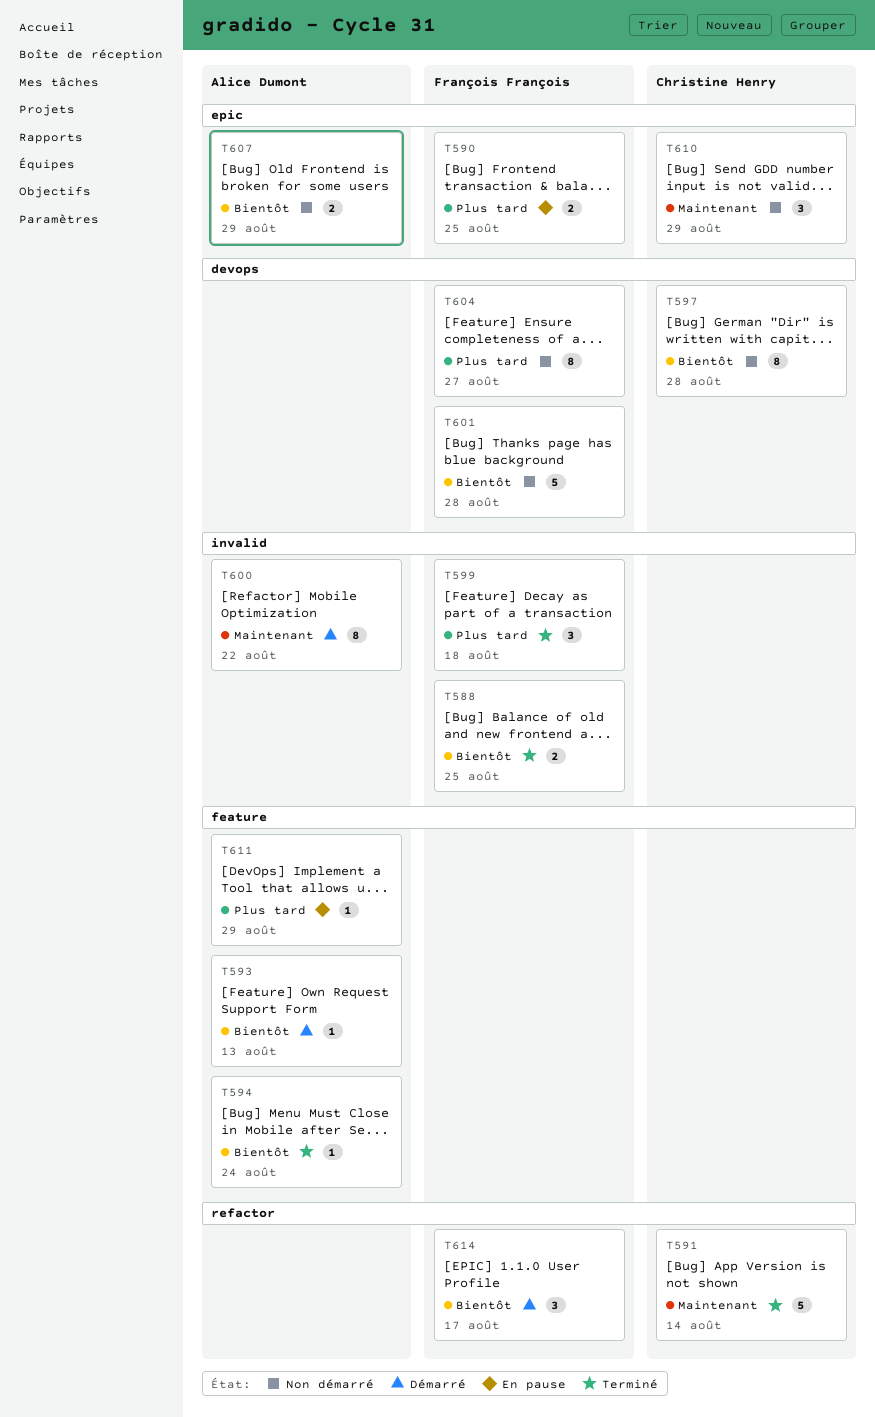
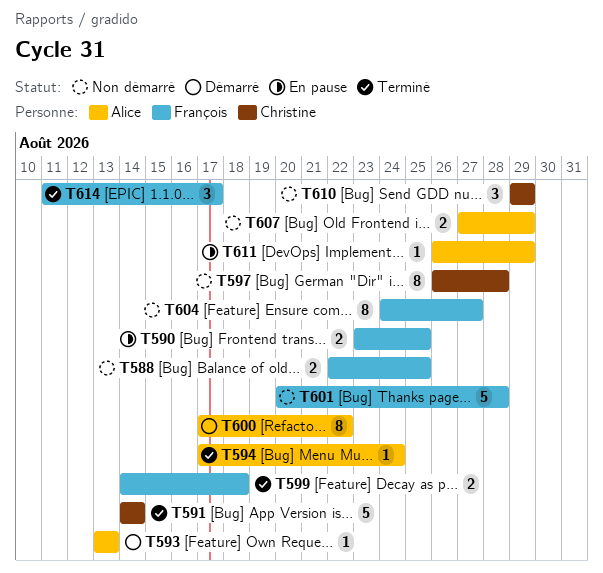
T588, status: Terminé -> Non démarré
T599, estimate: 3 -> 2
T614, status: Démarré -> Terminé

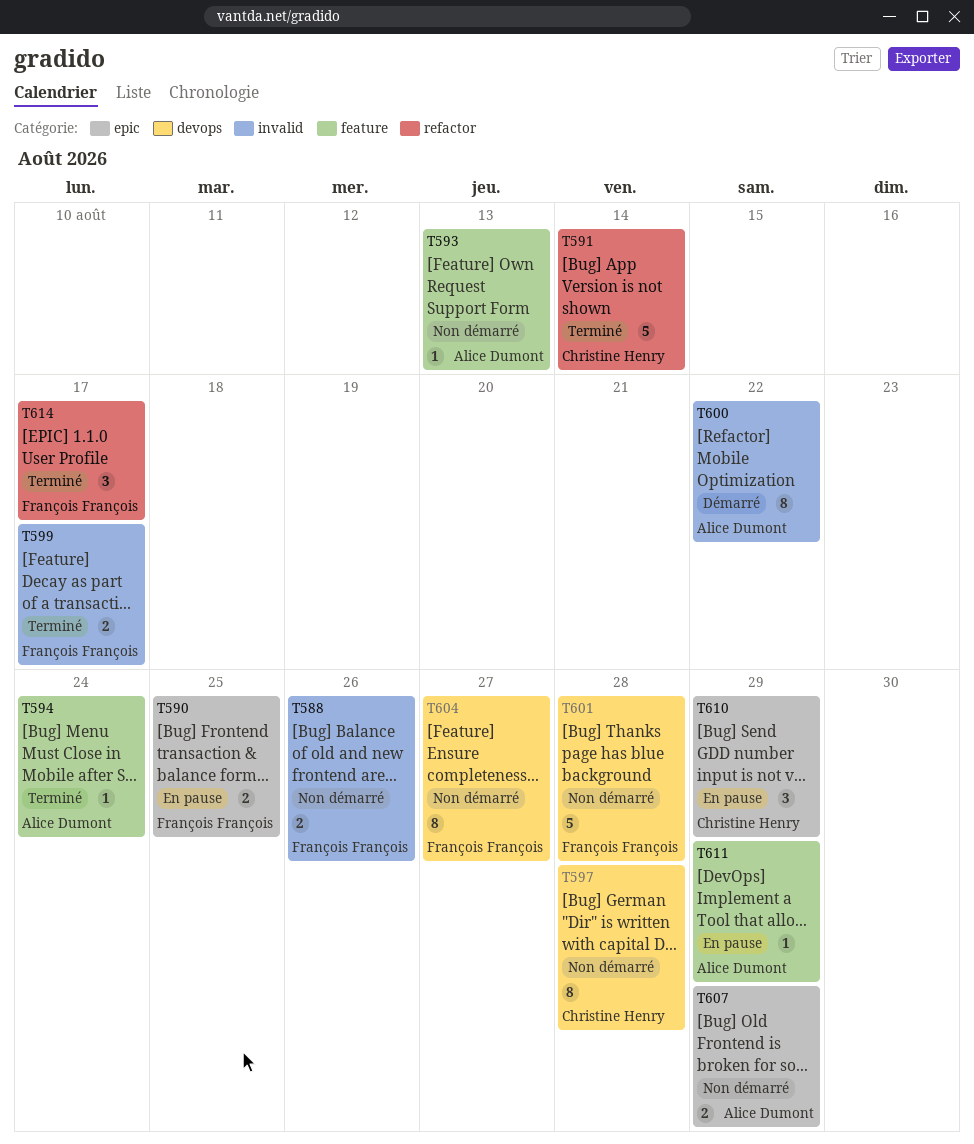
T588, due: Aug 25 -> Aug 26
T593, status: Démarré -> Non démarré
T599, due: Aug 18 -> Aug 17
T610, status: Non démarré -> En pause

